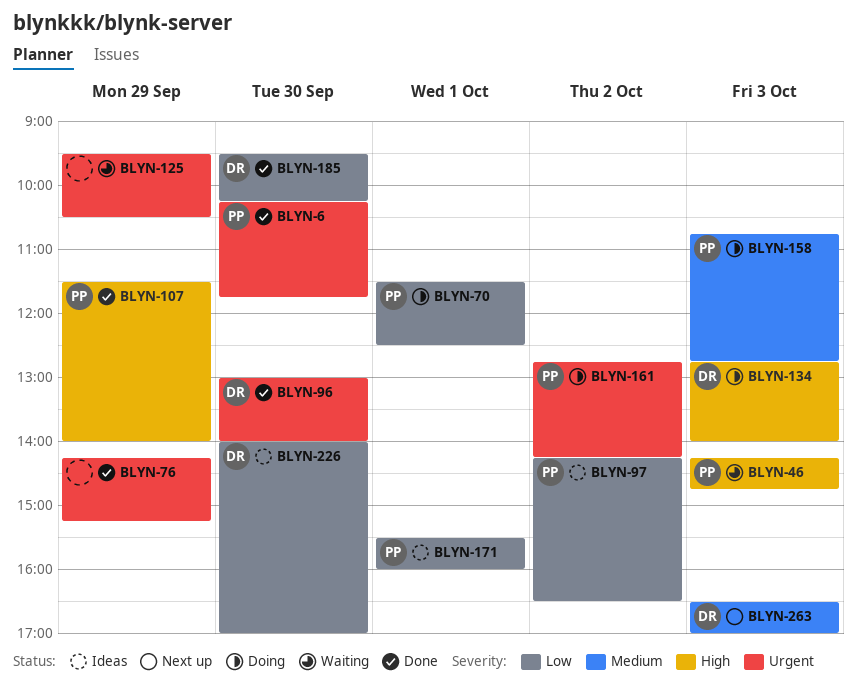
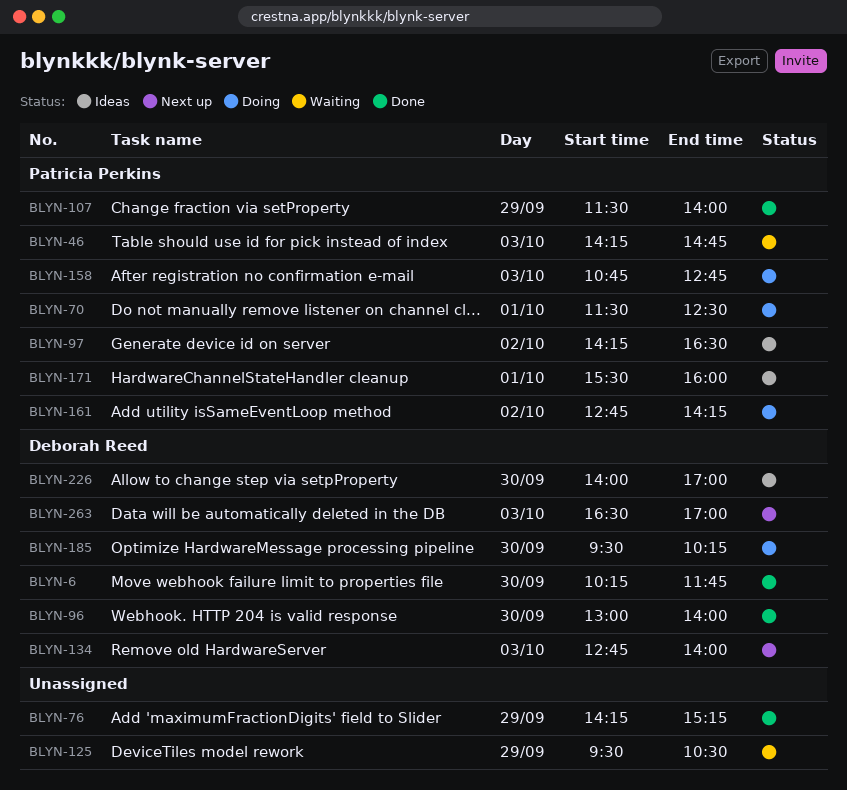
BLYN-6, owner: Patricia Perkins -> Deborah Reed
BLYN-134, status: Doing -> Next up
BLYN-185, status: Done -> Doing

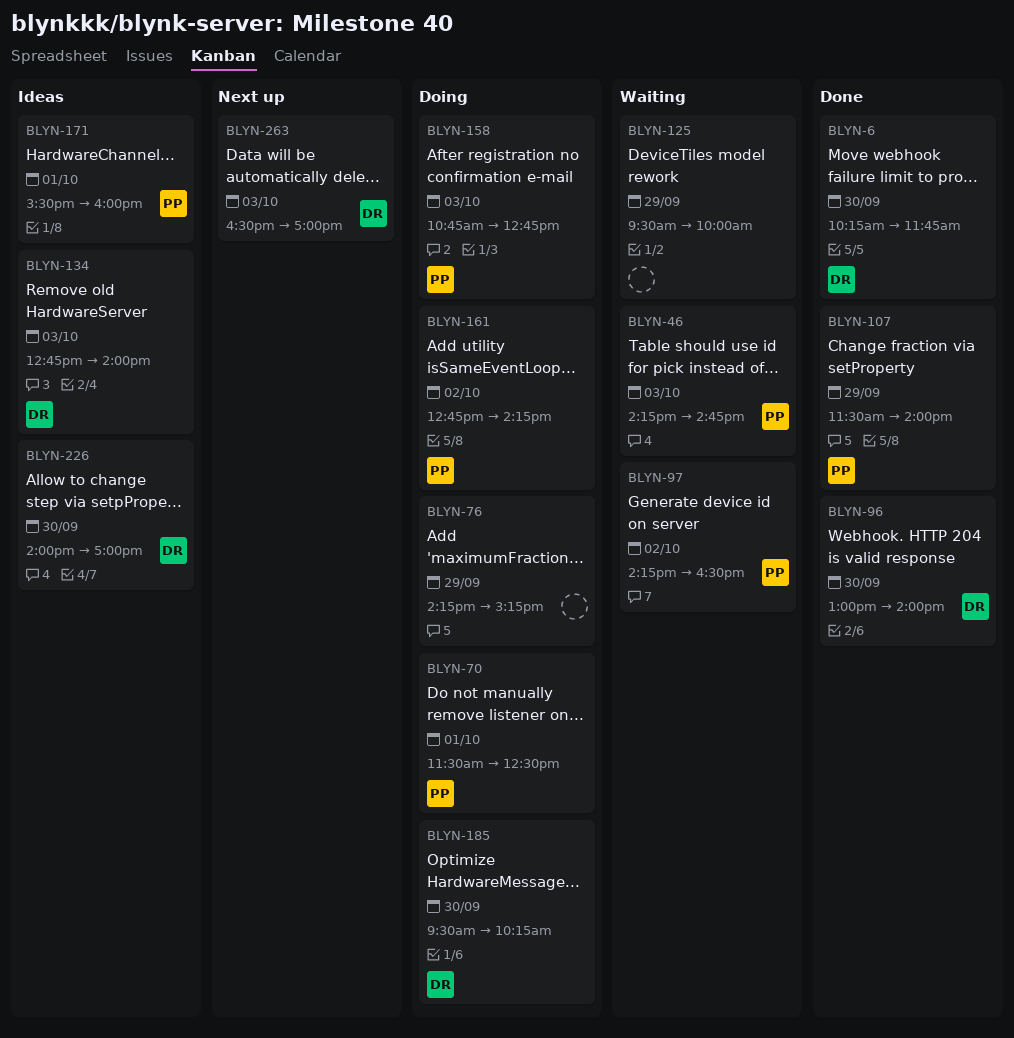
BLYN-76, status: Done -> Doing
BLYN-97, status: Ideas -> Waiting
BLYN-125, ends: 10:30 -> 10:00
BLYN-134, status: Next up -> Ideas

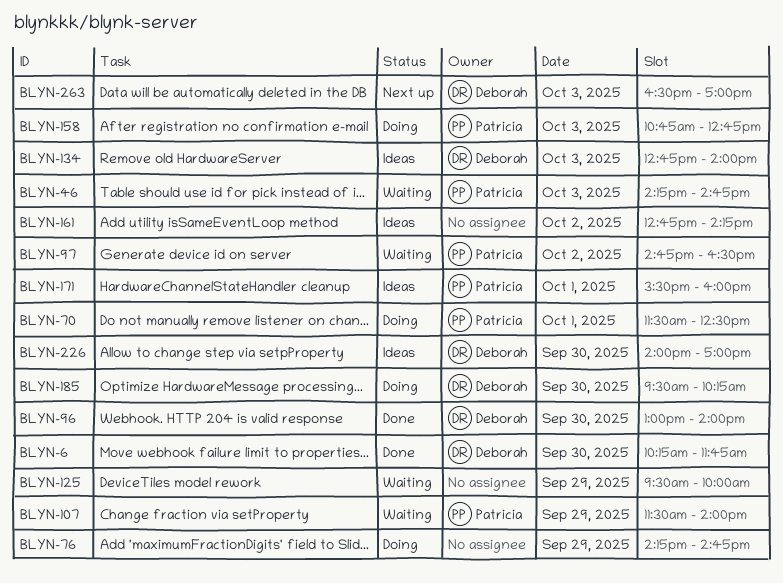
BLYN-76, ends: 15:15 -> 14:45
BLYN-97, begins: 14:15 -> 14:45
BLYN-107, status: Done -> Waiting
BLYN-161, status: Doing -> Ideas
BLYN-161, owner: Patricia -> none

